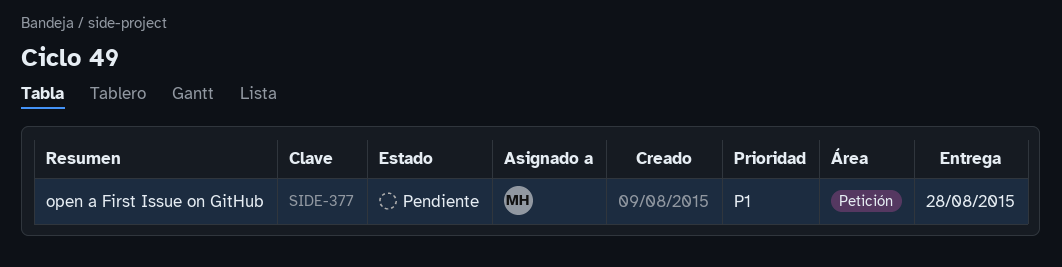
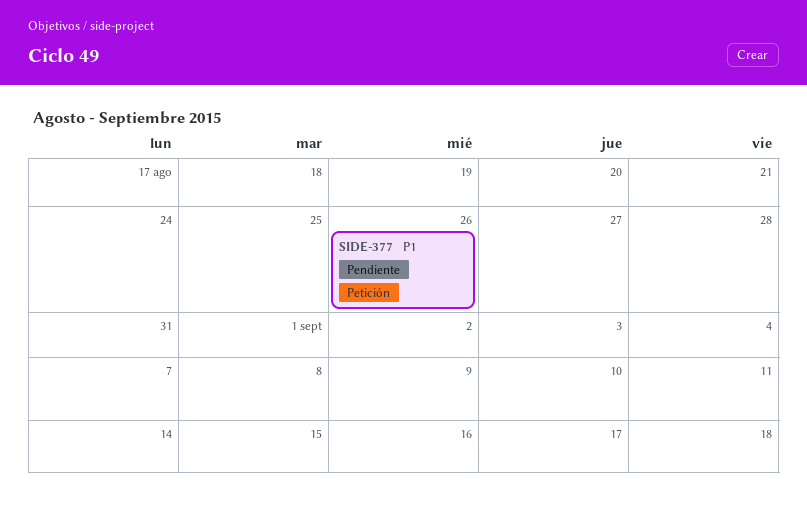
SIDE-377, due: Aug 28 -> Aug 26

